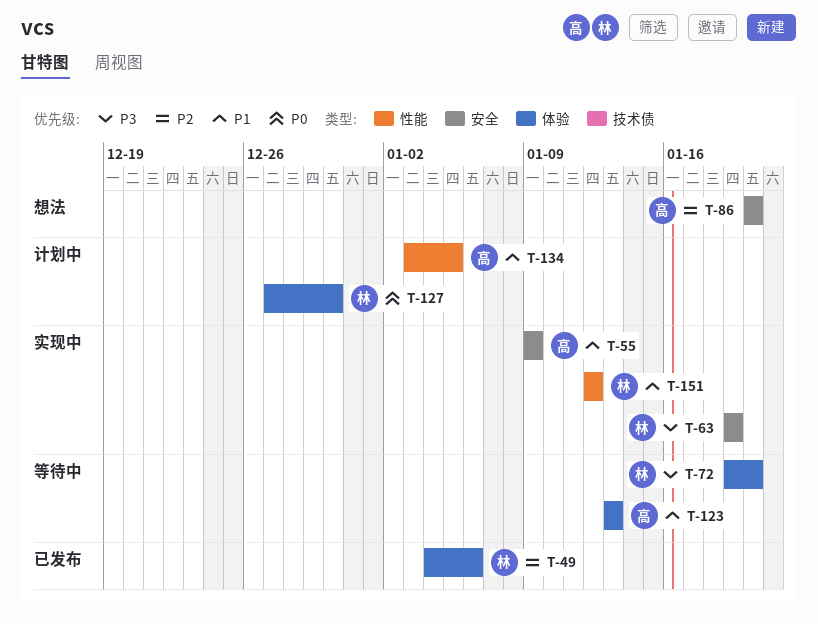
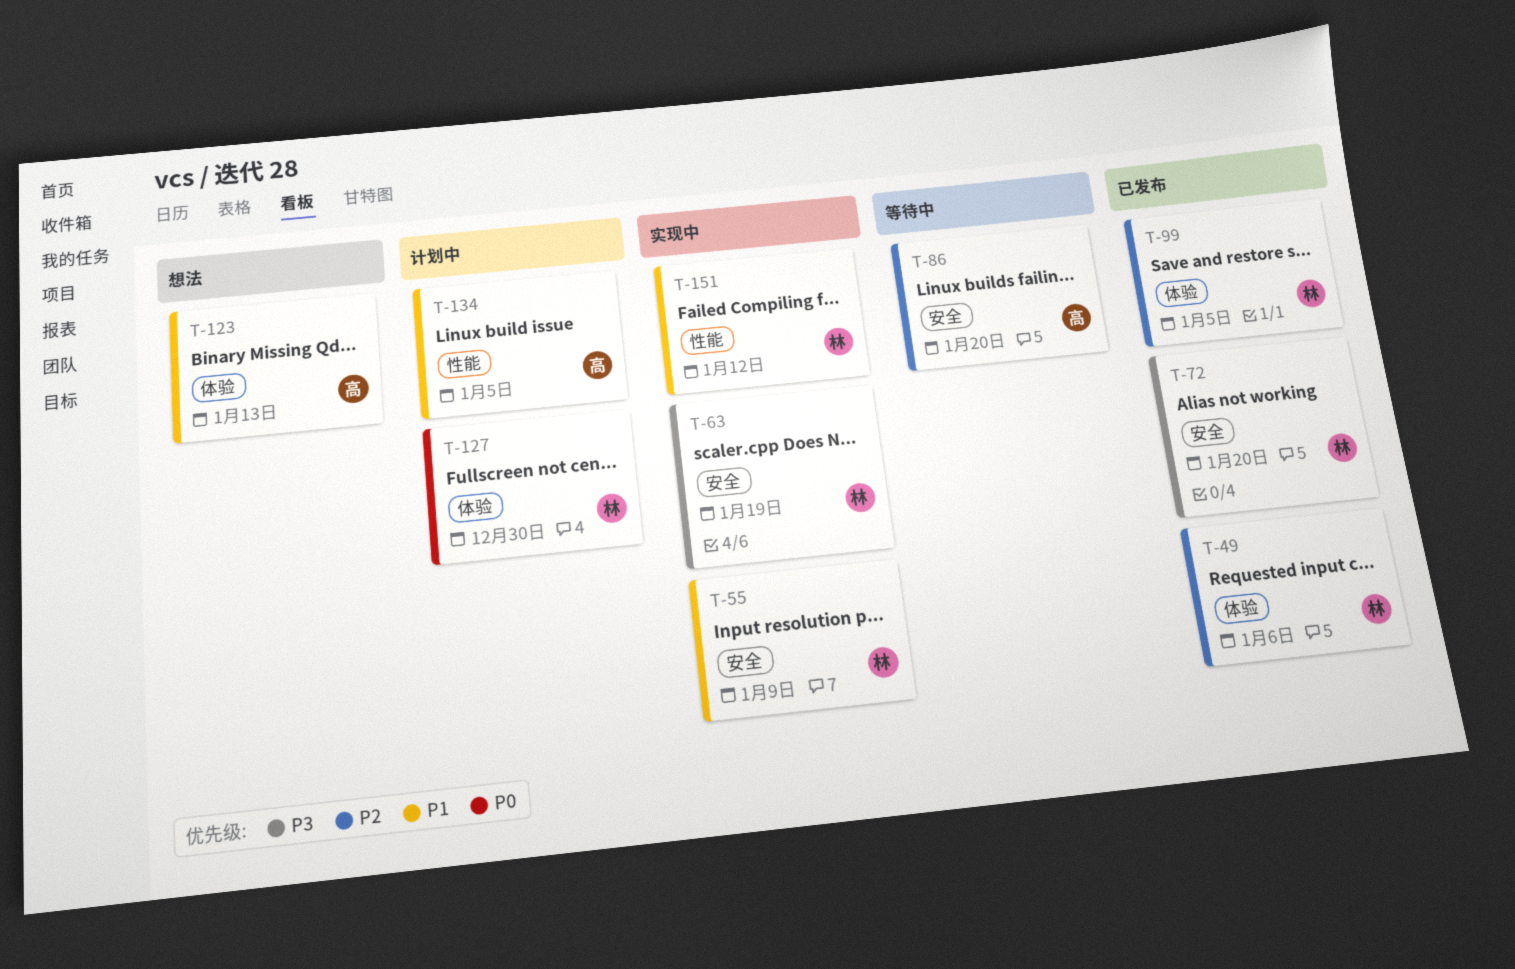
T-55, owner: 高 -> 林
T-72, status: 等待中 -> 已发布
T-72, label: 体验 -> 安全
T-86, status: 想法 -> 等待中
T-99: none -> present
T-123, status: 等待中 -> 想法

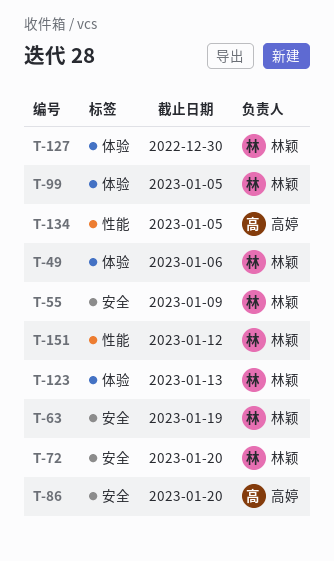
T-123, owner: 高婷 -> 林颖

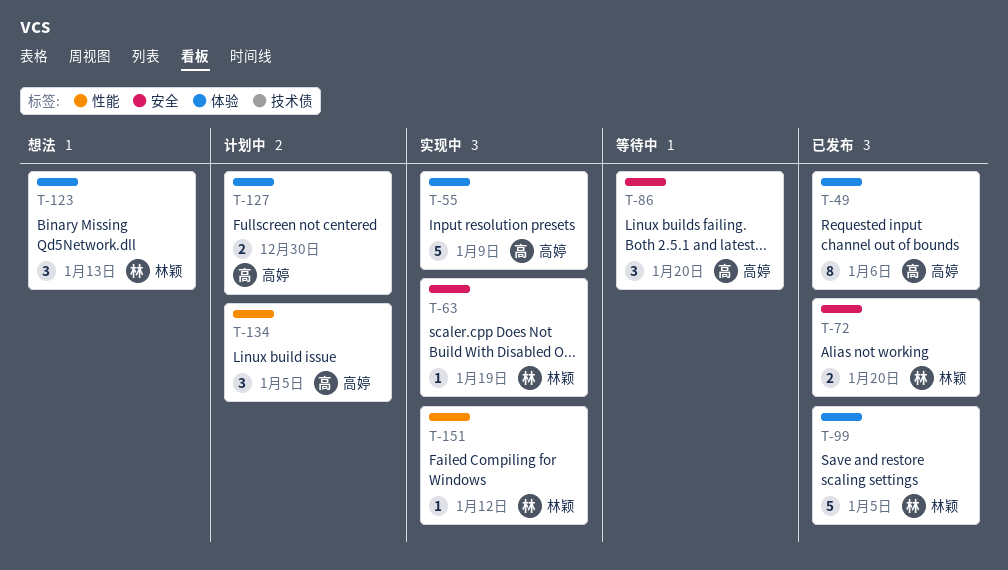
T-49, owner: 林颖 -> 高婷
T-55, owner: 林颖 -> 高婷
T-55, label: 安全 -> 体验
T-127, owner: 林颖 -> 高婷

